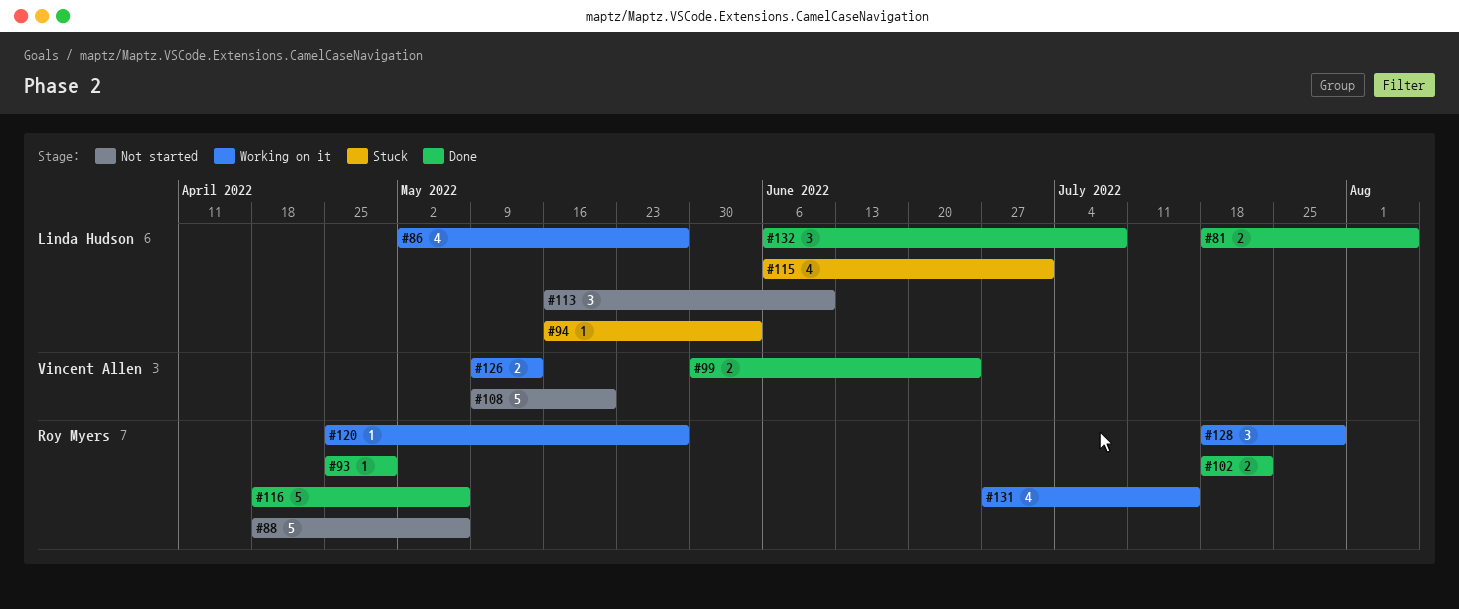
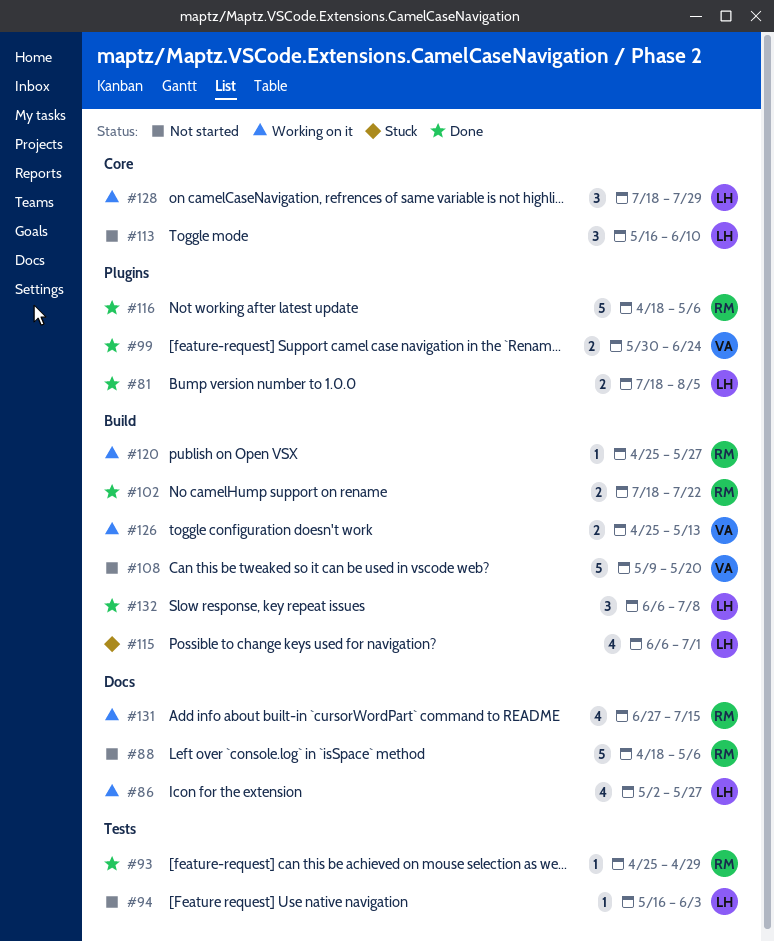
#94, status: Stuck -> Not started
#126, start: May 9 -> Apr 25
#128, owner: Roy Myers -> Linda Hudson

